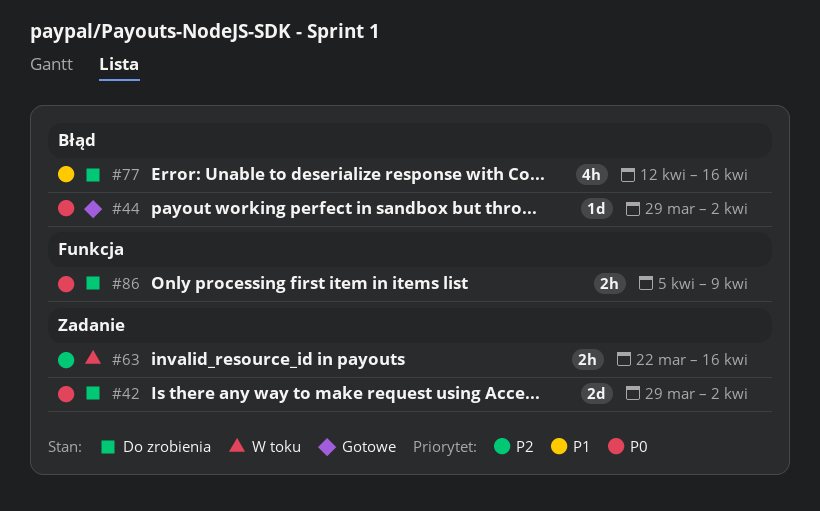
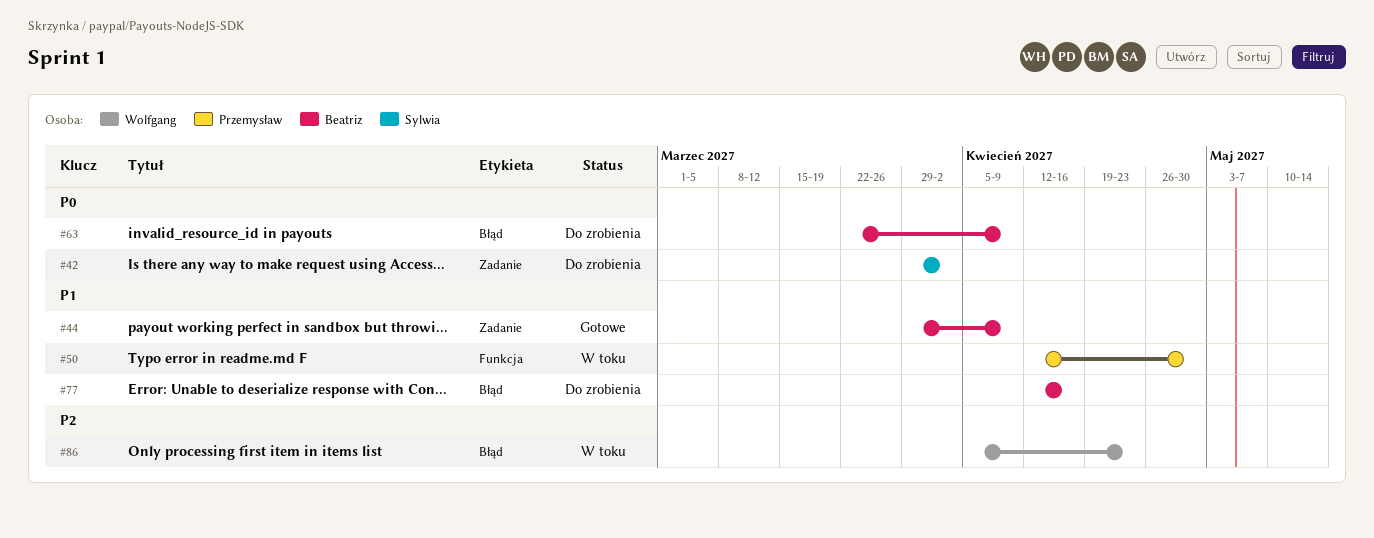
#44, priority: P0 -> P1
#44, label: Błąd -> Zadanie
#44, due: Apr 2 -> Apr 9
#50: none -> present
#63, status: W toku -> Do zrobienia
#63, priority: P2 -> P0
#63, label: Zadanie -> Błąd
#63, due: Apr 16 -> Apr 9
#86, status: Do zrobienia -> W toku
#86, priority: P0 -> P2
#86, label: Funkcja -> Błąd
#86, due: Apr 9 -> Apr 23

